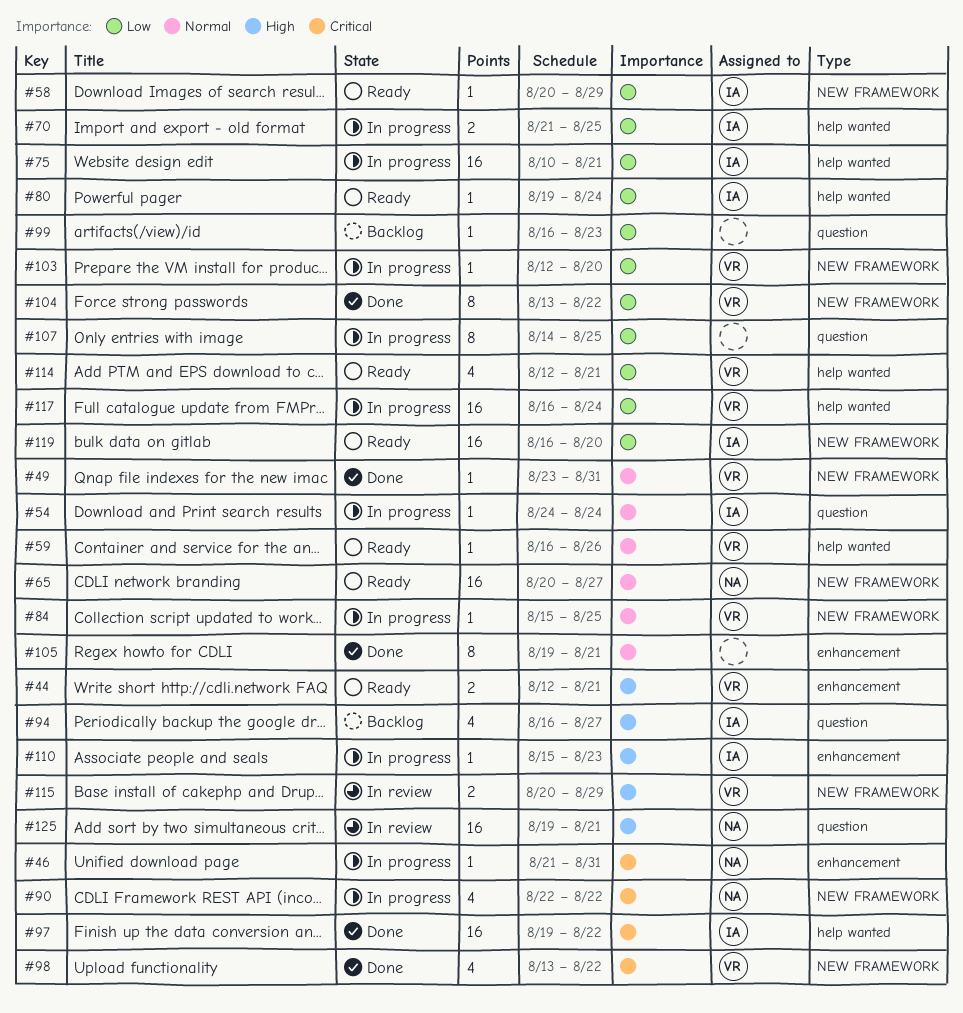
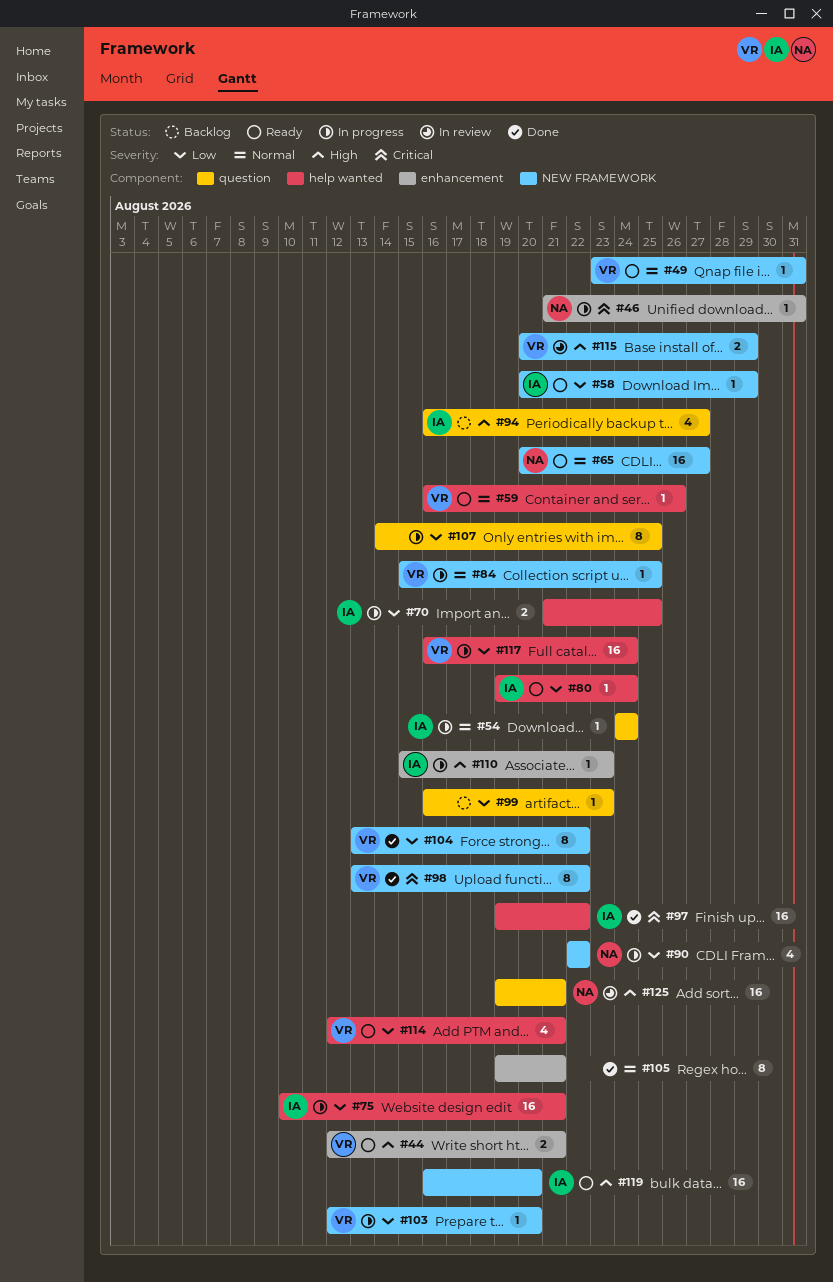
#49, status: Done -> Ready
#90, priority: Critical -> Low
#98, estimate: 4 -> 8
#119, priority: Low -> High

